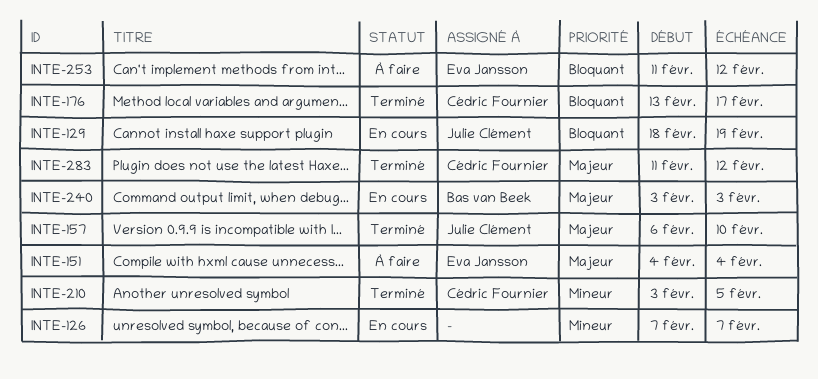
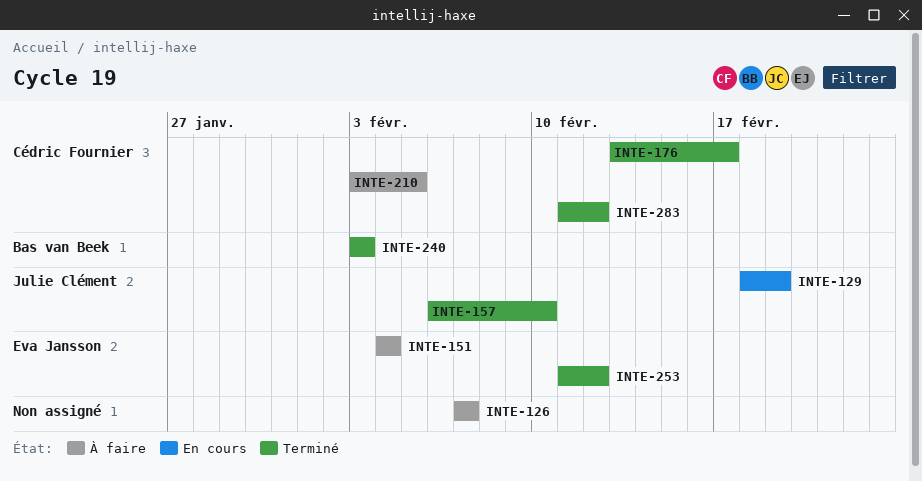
INTE-126, status: En cours -> À faire
INTE-210, status: Terminé -> À faire
INTE-240, status: En cours -> Terminé
INTE-253, status: À faire -> Terminé

